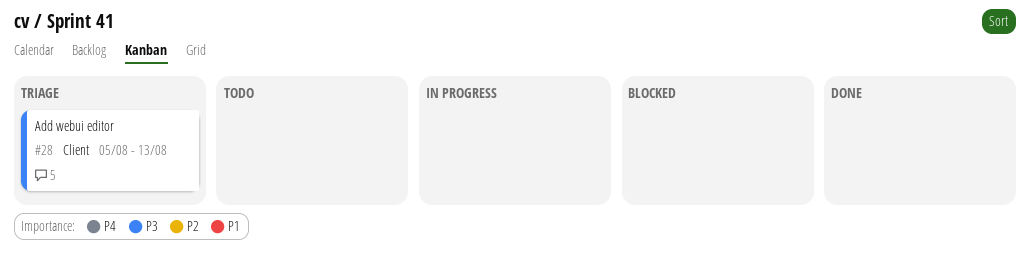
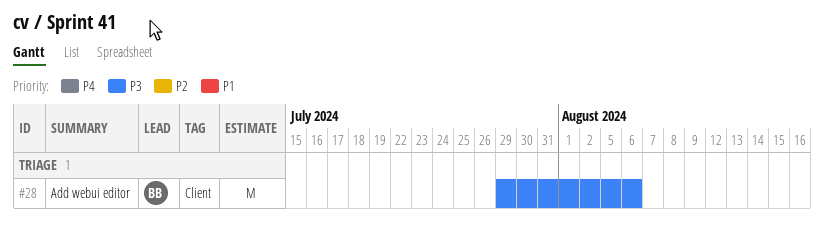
#28, start: Aug 5 -> Jul 29
#28, due: Aug 13 -> Aug 6

